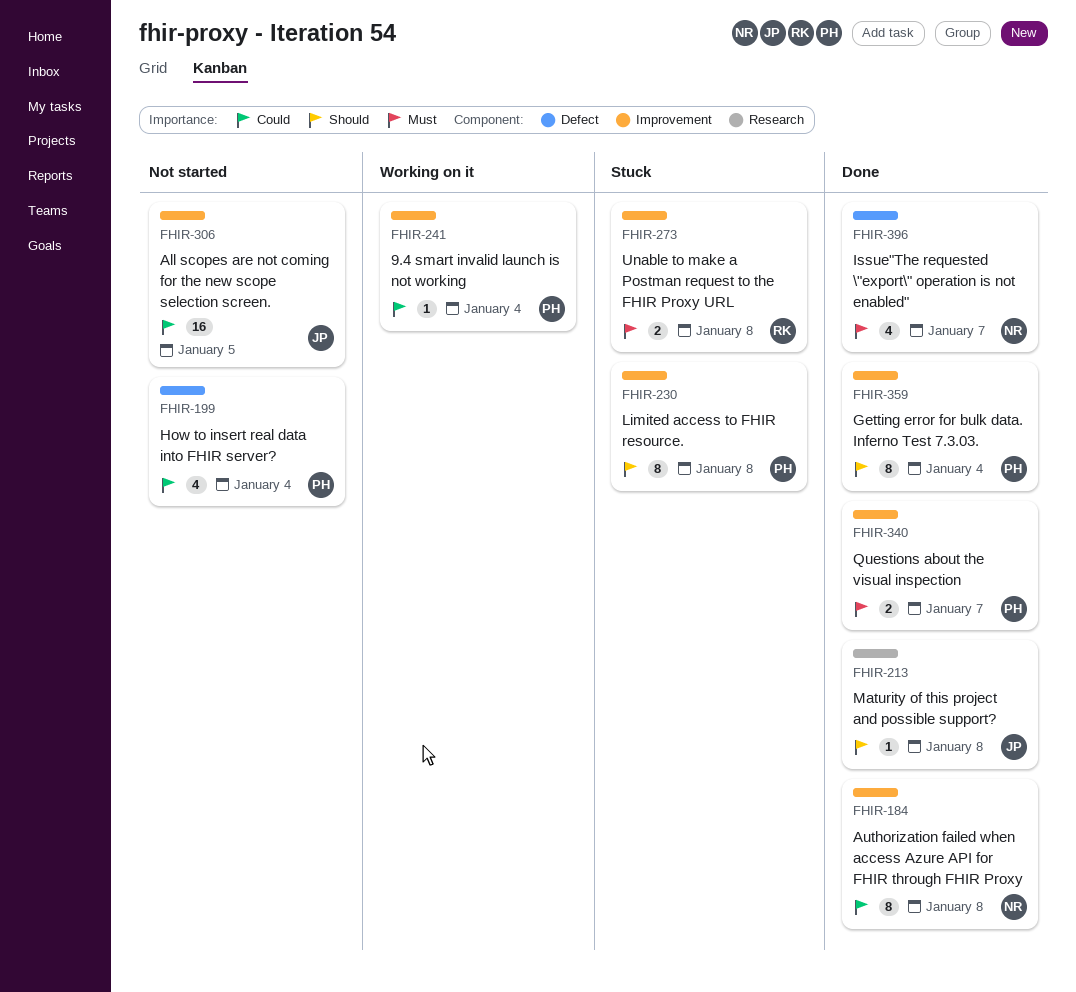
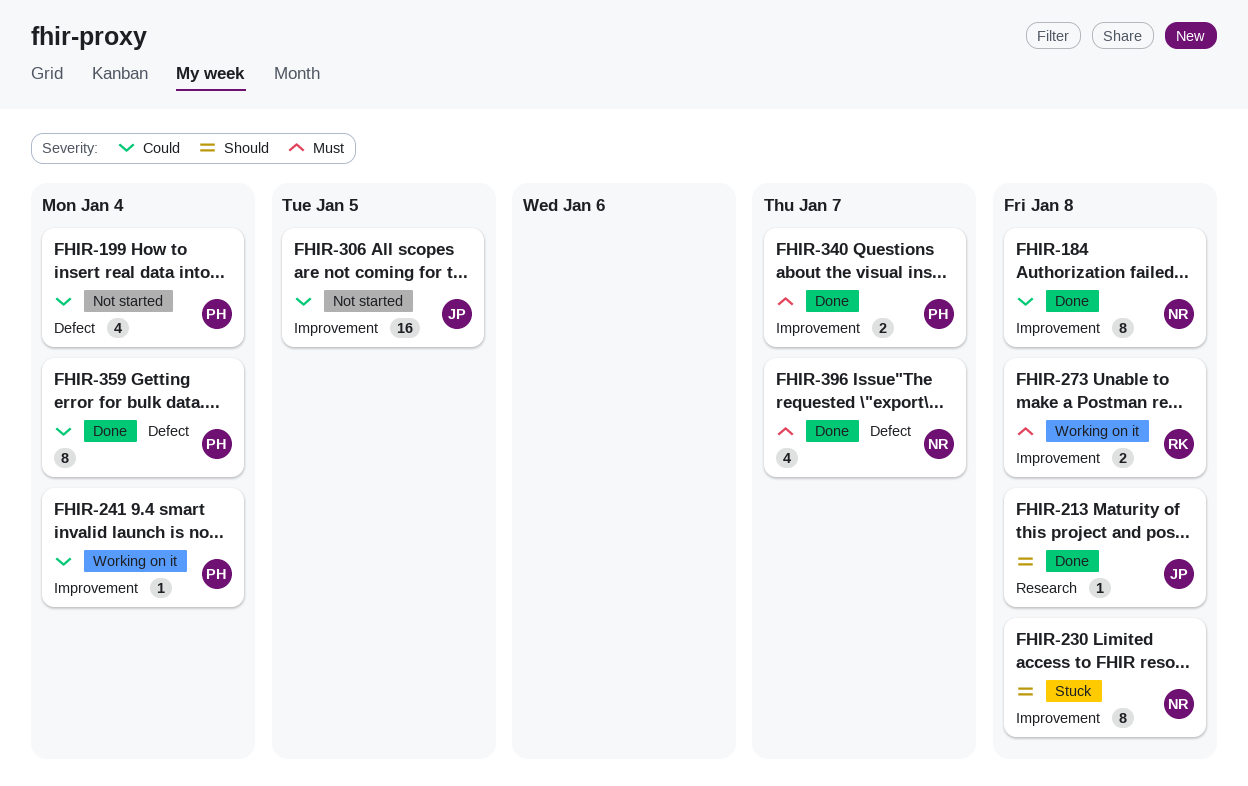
FHIR-230, owner: PH -> NR
FHIR-273, status: Stuck -> Working on it
FHIR-359, priority: Should -> Could
FHIR-359, label: Improvement -> Defect

